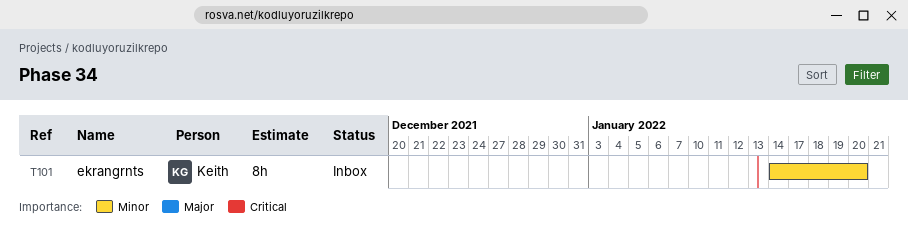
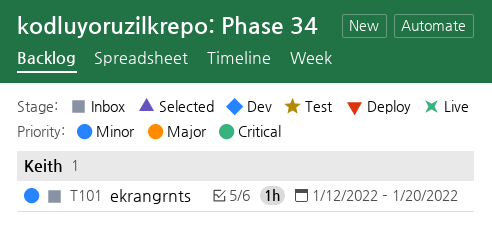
T101, estimate: 8h -> 1h
T101, start: Jan 14 -> Jan 12

